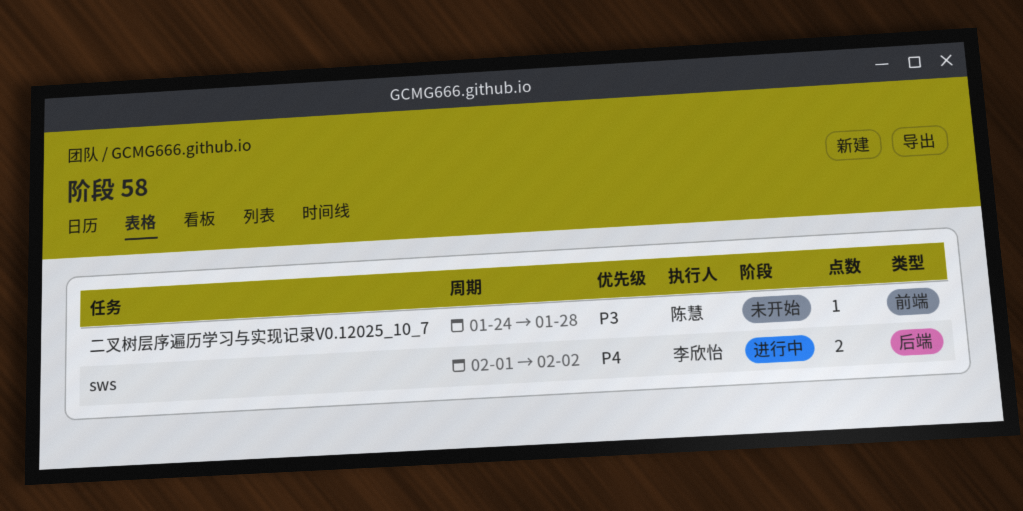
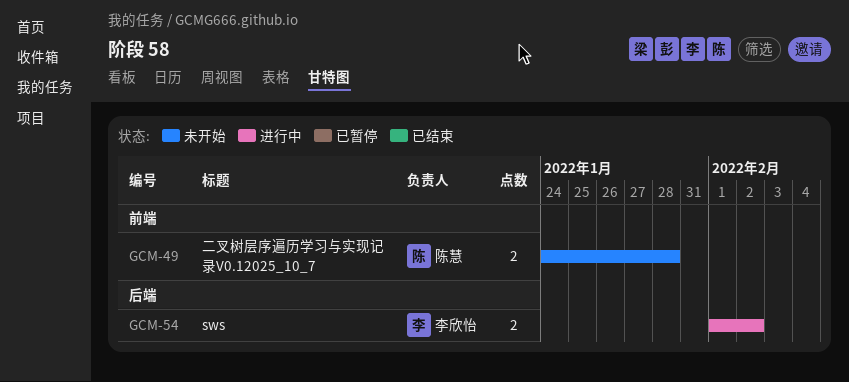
二叉树层序遍历学习与实现记录V0.12025_10_7, estimate: 1 -> 2

